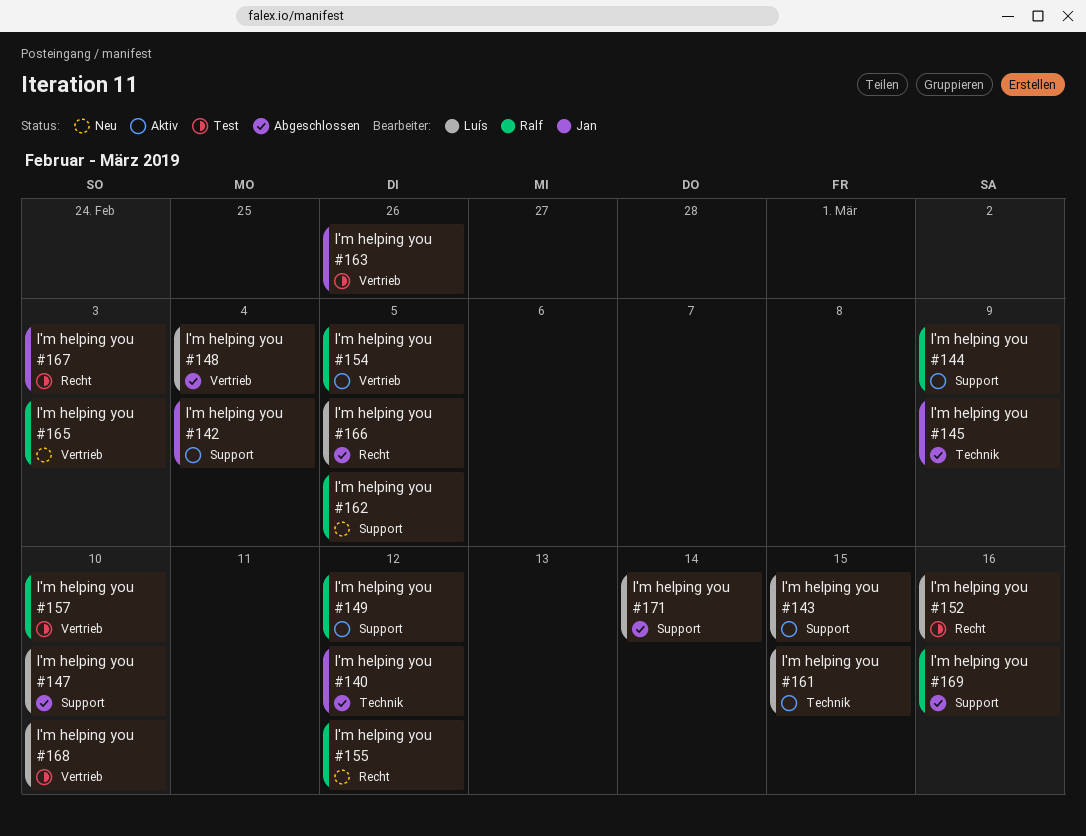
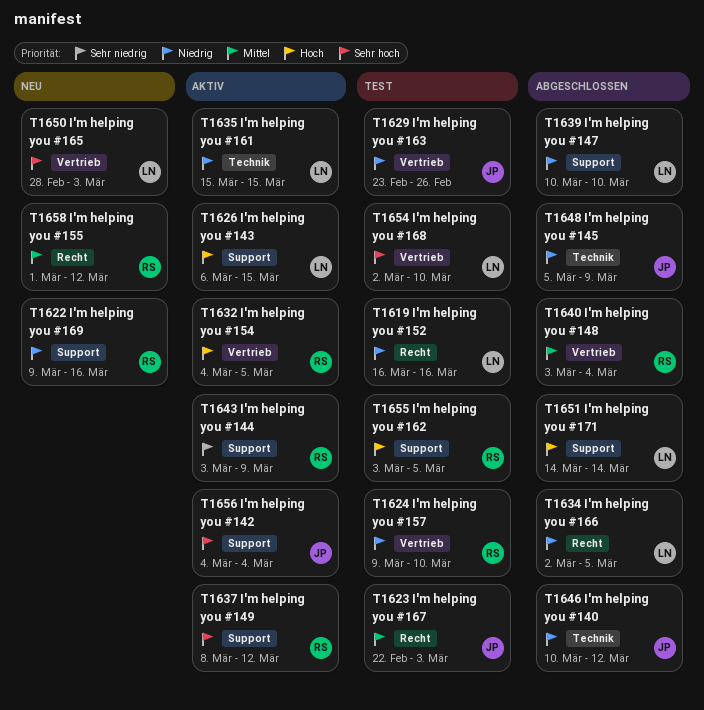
I'm helping you #148, owner: Luís -> Ralf
I'm helping you #162, status: Neu -> Test
I'm helping you #165, owner: Ralf -> Luís
I'm helping you #169, status: Abgeschlossen -> Neu

